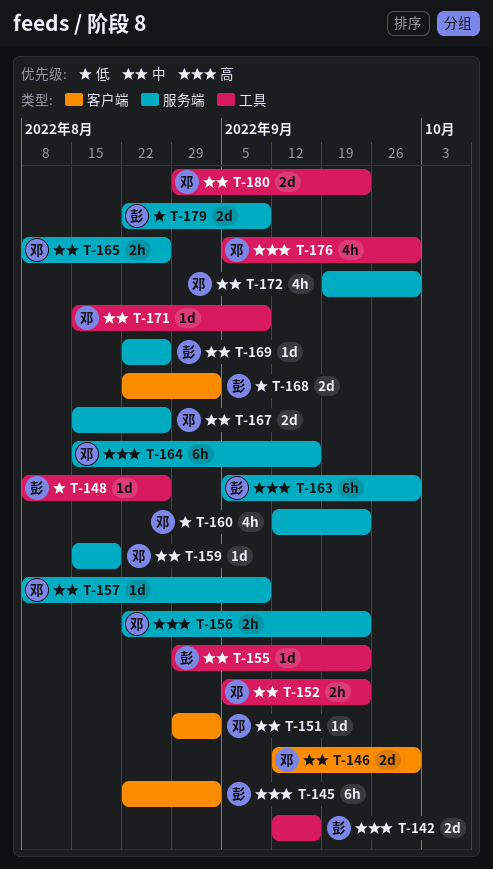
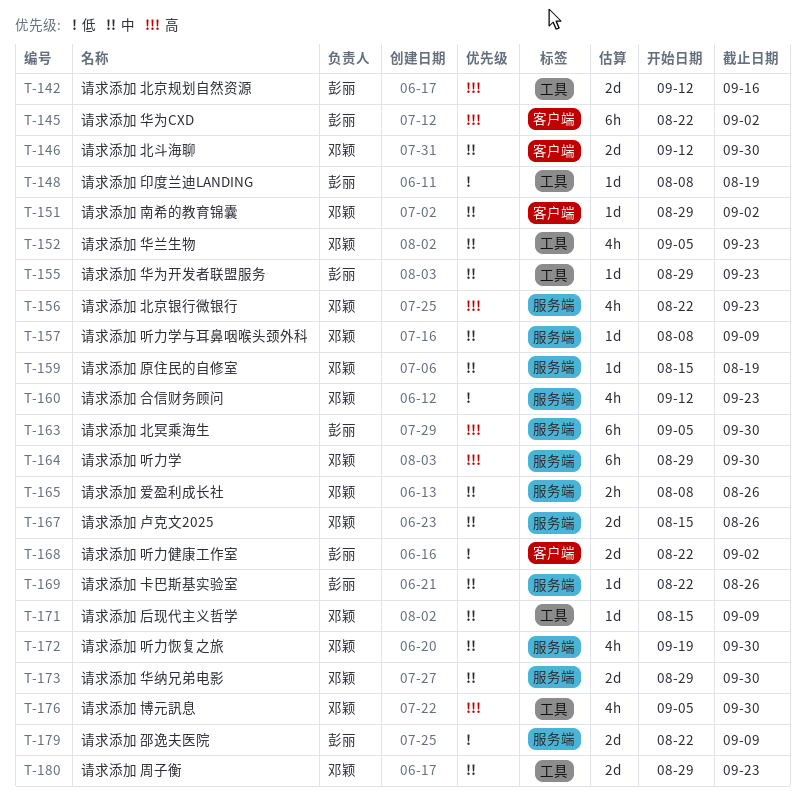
T-148, due: Aug 26 -> Aug 19
T-152, estimate: 2h -> 4h
T-156, estimate: 2h -> 4h
T-164, start: Aug 15 -> Aug 29
T-164, due: Sep 16 -> Sep 30
T-173: none -> present

